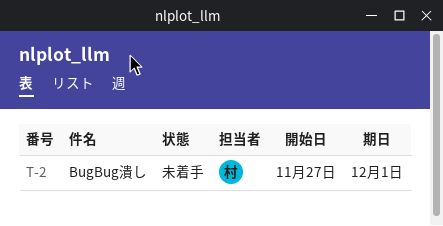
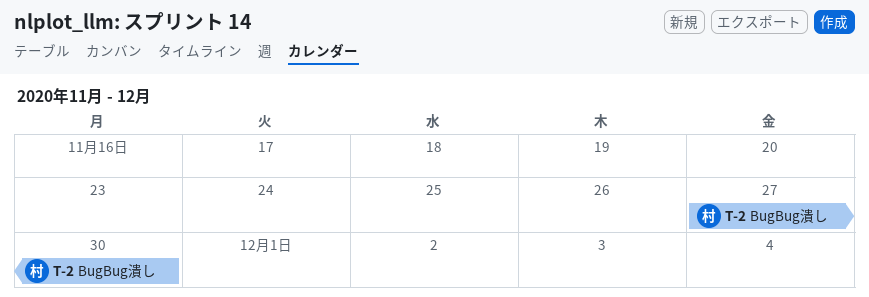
T-2, due: Dec 1 -> Nov 30

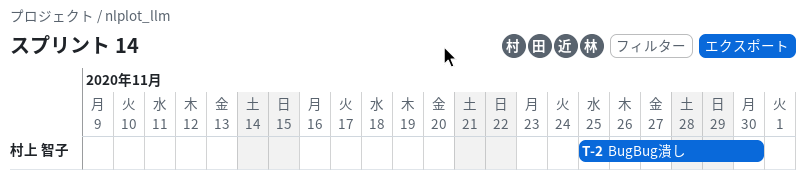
T-2, start: Nov 27 -> Nov 25

